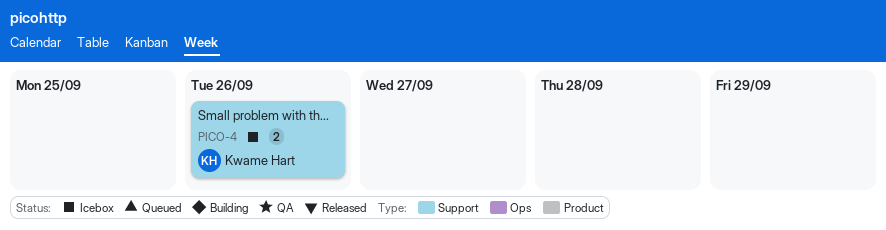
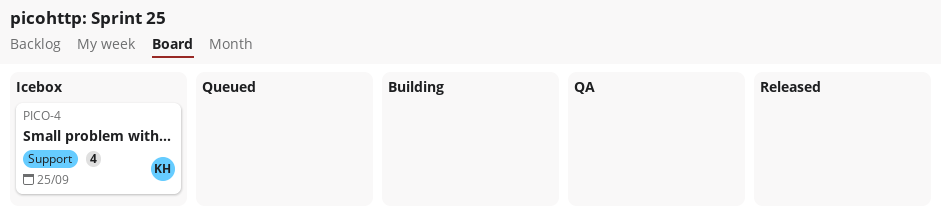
PICO-4, estimate: 2 -> 4
PICO-4, due: Sep 26 -> Sep 25

